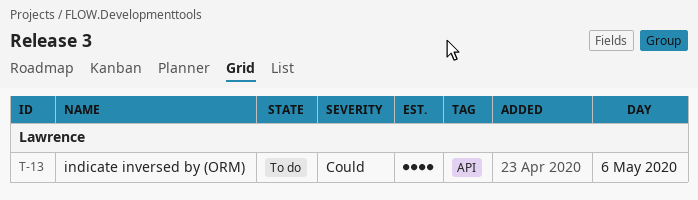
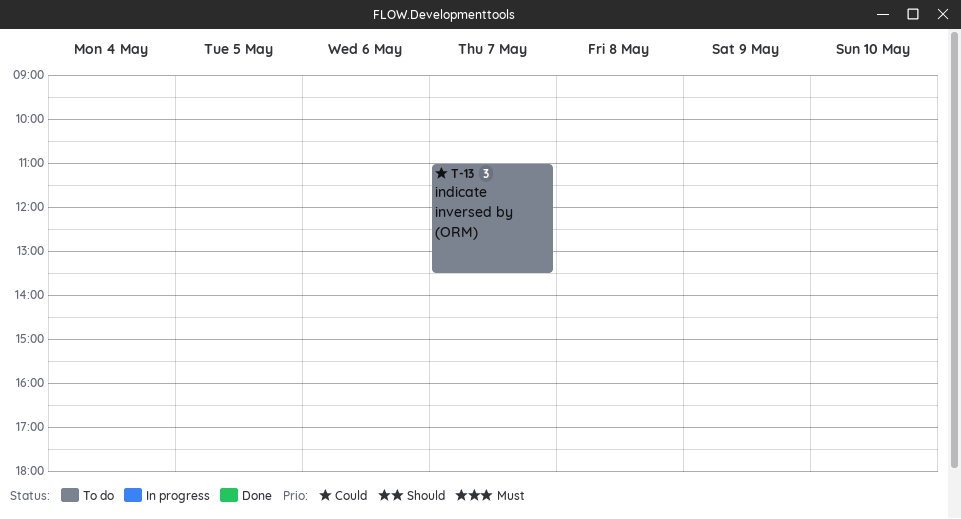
T-13, estimate: 4 -> 3
T-13, day: May 6 -> May 7

